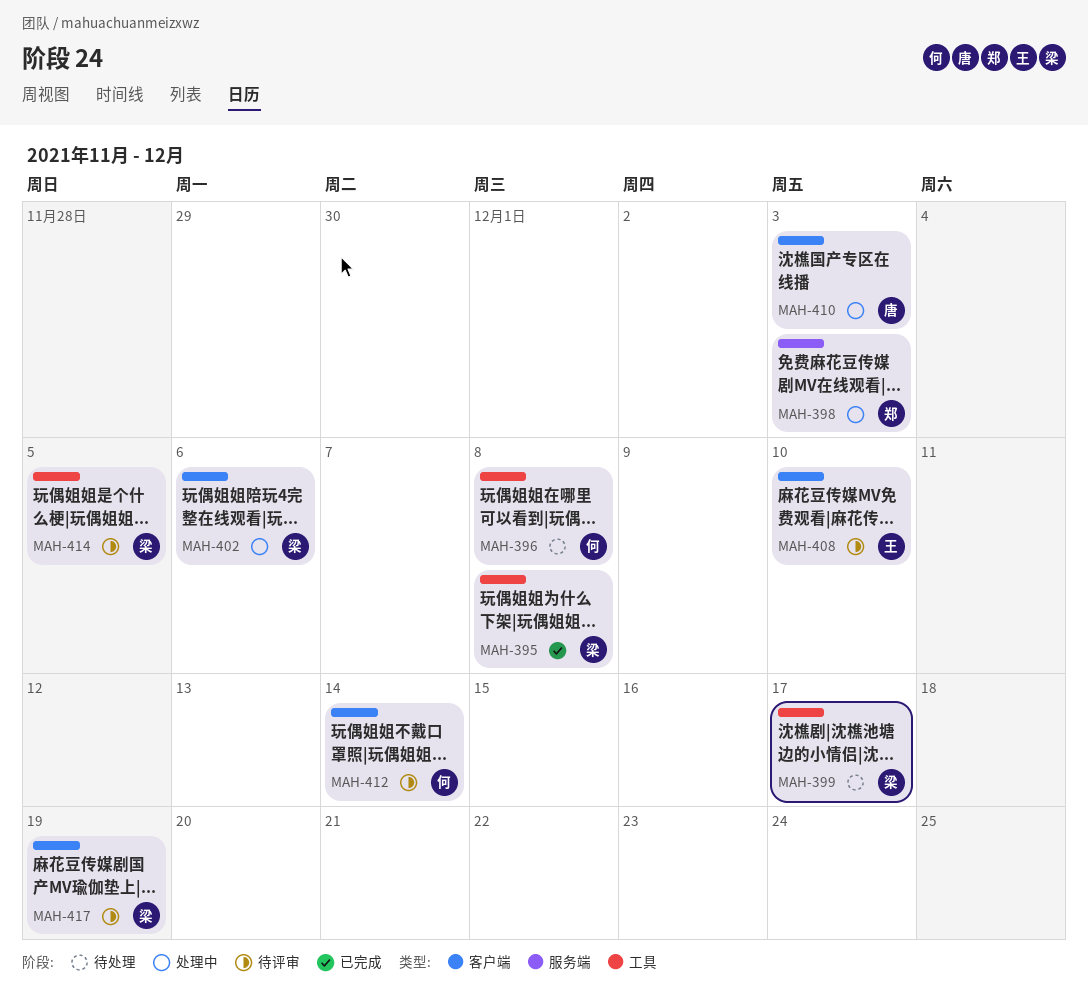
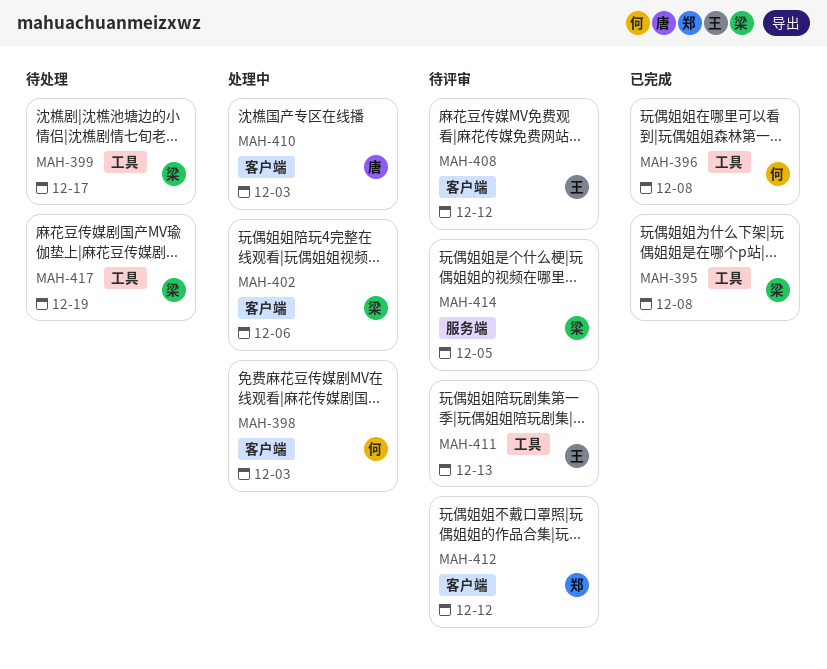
MAH-396, status: 待处理 -> 已完成
MAH-398, owner: 郑 -> 何
MAH-398, label: 服务端 -> 客户端
MAH-408, due: Dec 10 -> Dec 12
MAH-411: none -> present
MAH-412, owner: 何 -> 郑
MAH-412, due: Dec 14 -> Dec 12
MAH-414, label: 工具 -> 服务端
MAH-417, status: 待评审 -> 待处理
MAH-417, label: 客户端 -> 工具

